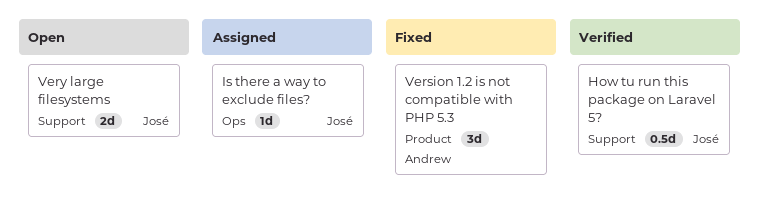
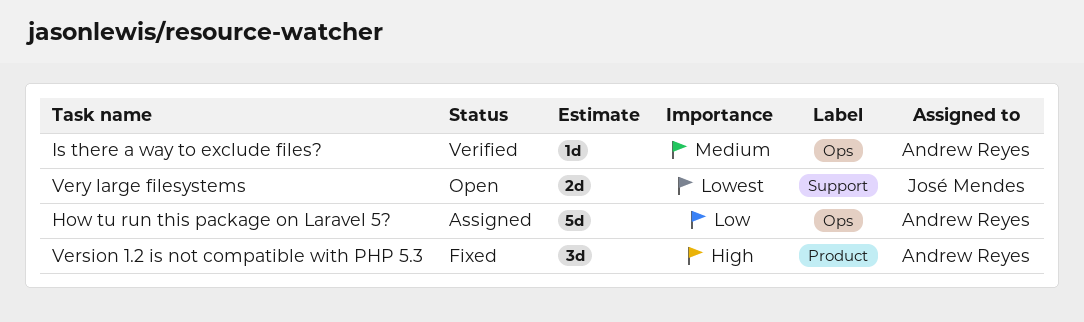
How tu run this package on Laravel 5?, status: Verified -> Assigned
How tu run this package on Laravel 5?, owner: José Mendes -> Andrew Reyes
How tu run this package on Laravel 5?, label: Support -> Ops
How tu run this package on Laravel 5?, estimate: 0.5d -> 5d
Is there a way to exclude files?, status: Assigned -> Verified
Is there a way to exclude files?, owner: José Mendes -> Andrew Reyes

